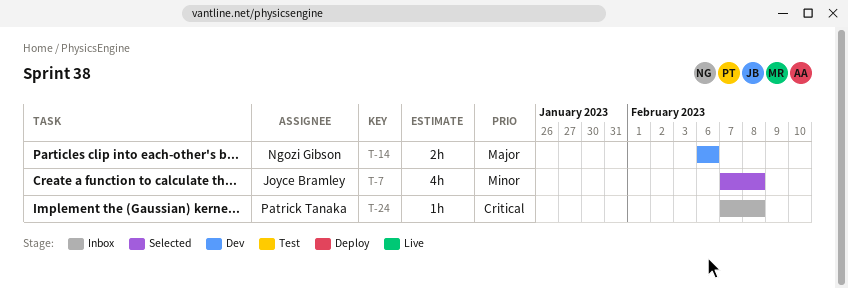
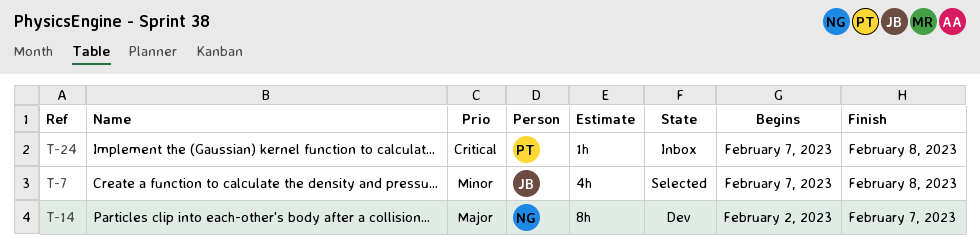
T-14, estimate: 2h -> 8h
T-14, start: Feb 6 -> Feb 2
T-14, due: Feb 6 -> Feb 7

